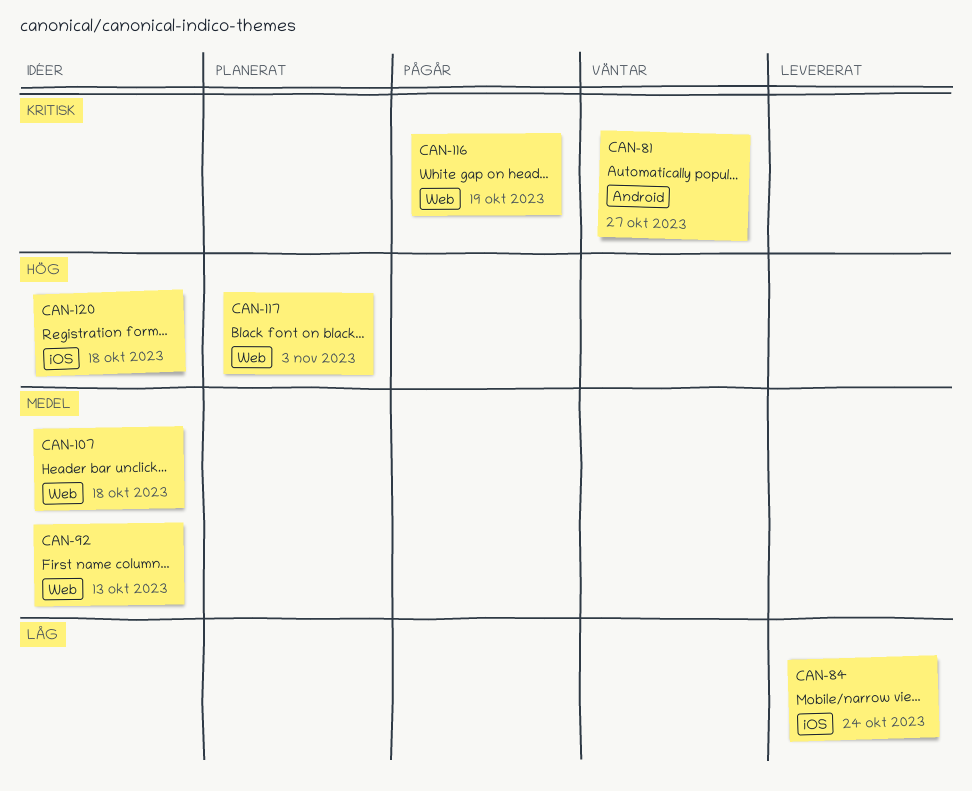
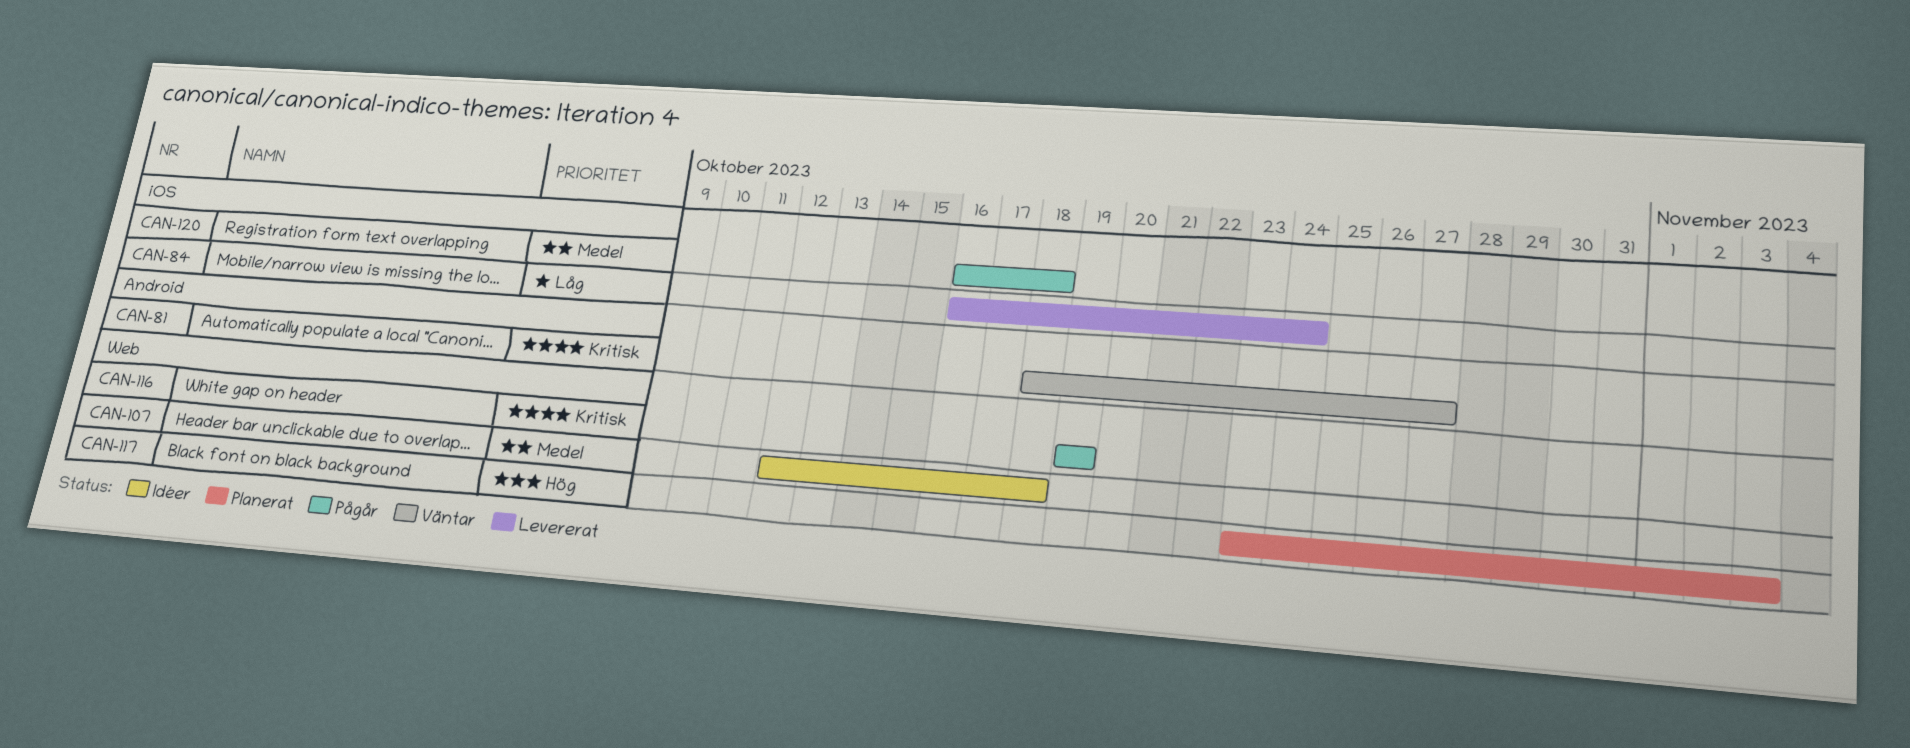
CAN-92: present -> none
CAN-120, status: Idéer -> Pågår
CAN-120, priority: Hög -> Medel

